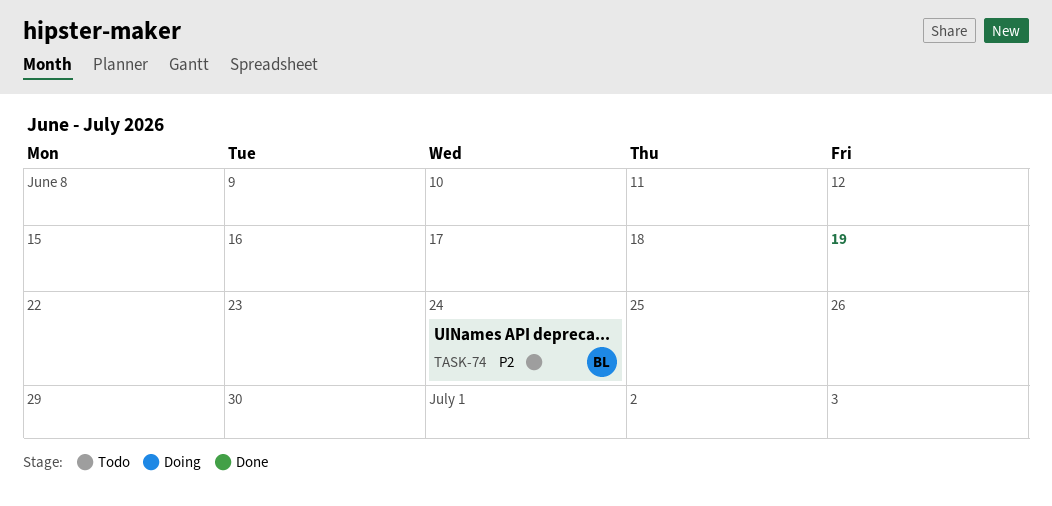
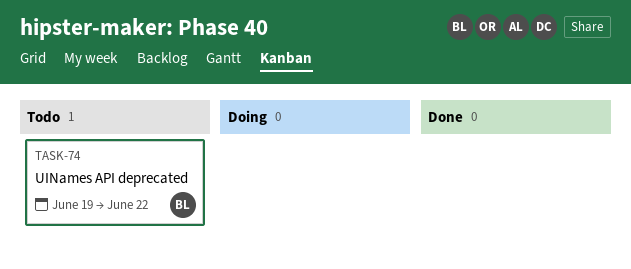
TASK-74, due: Jun 24 -> Jun 22

